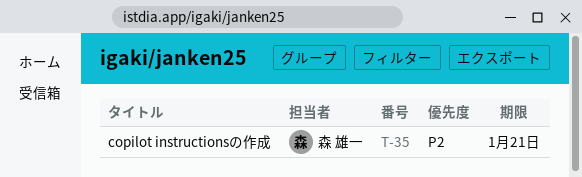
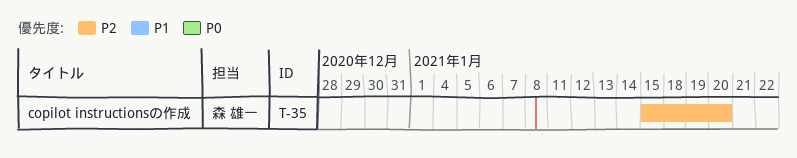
T-35, due: Jan 21 -> Jan 20

